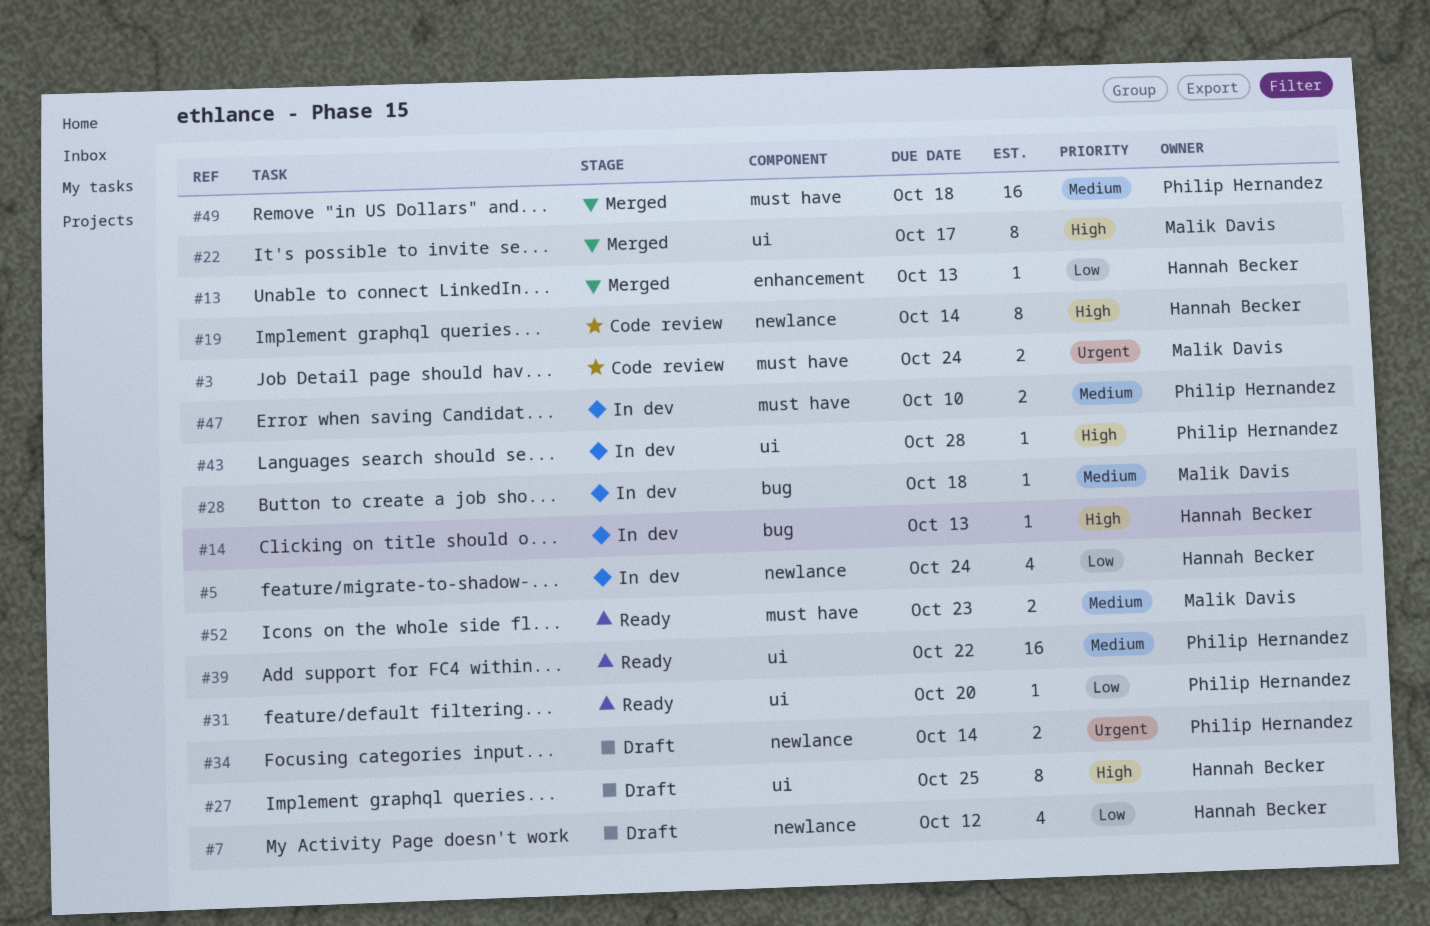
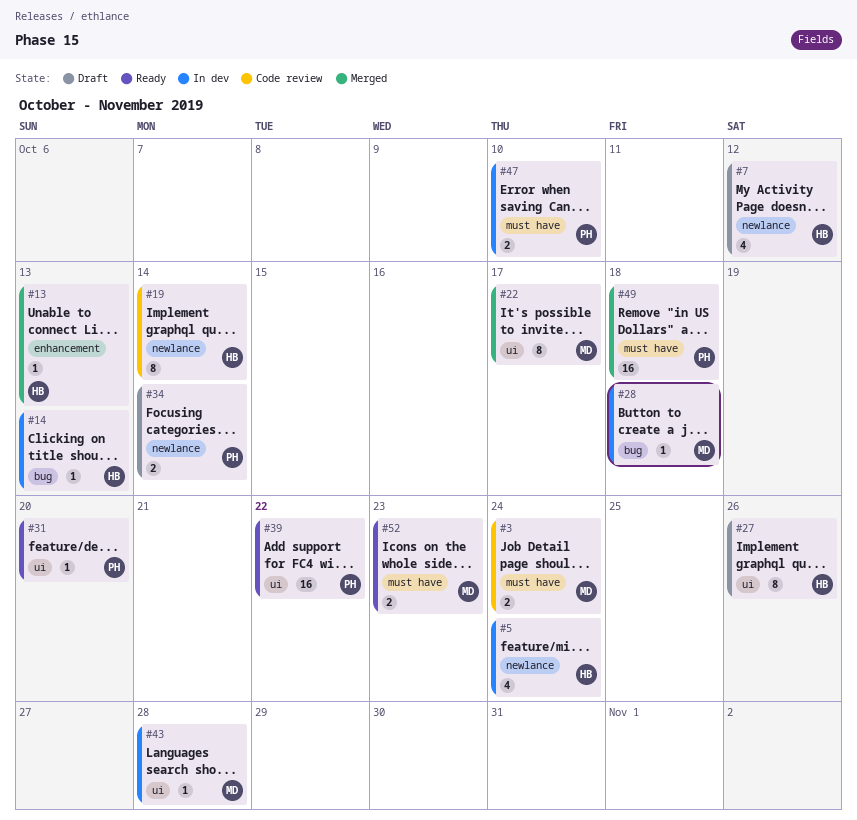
#27, due: Oct 25 -> Oct 26
#43, owner: Philip Hernandez -> Malik Davis

